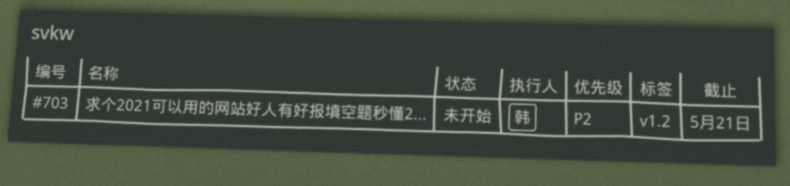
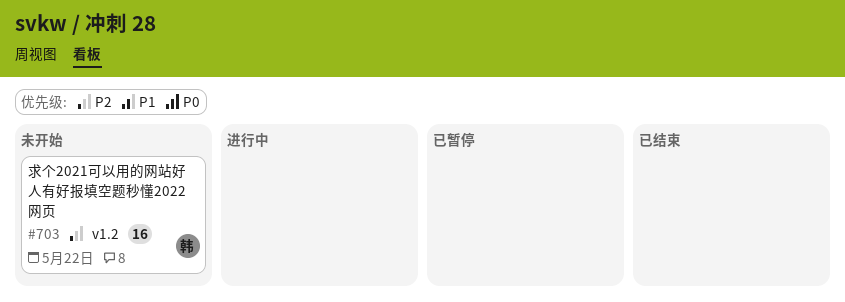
#703, due: May 21 -> May 22

